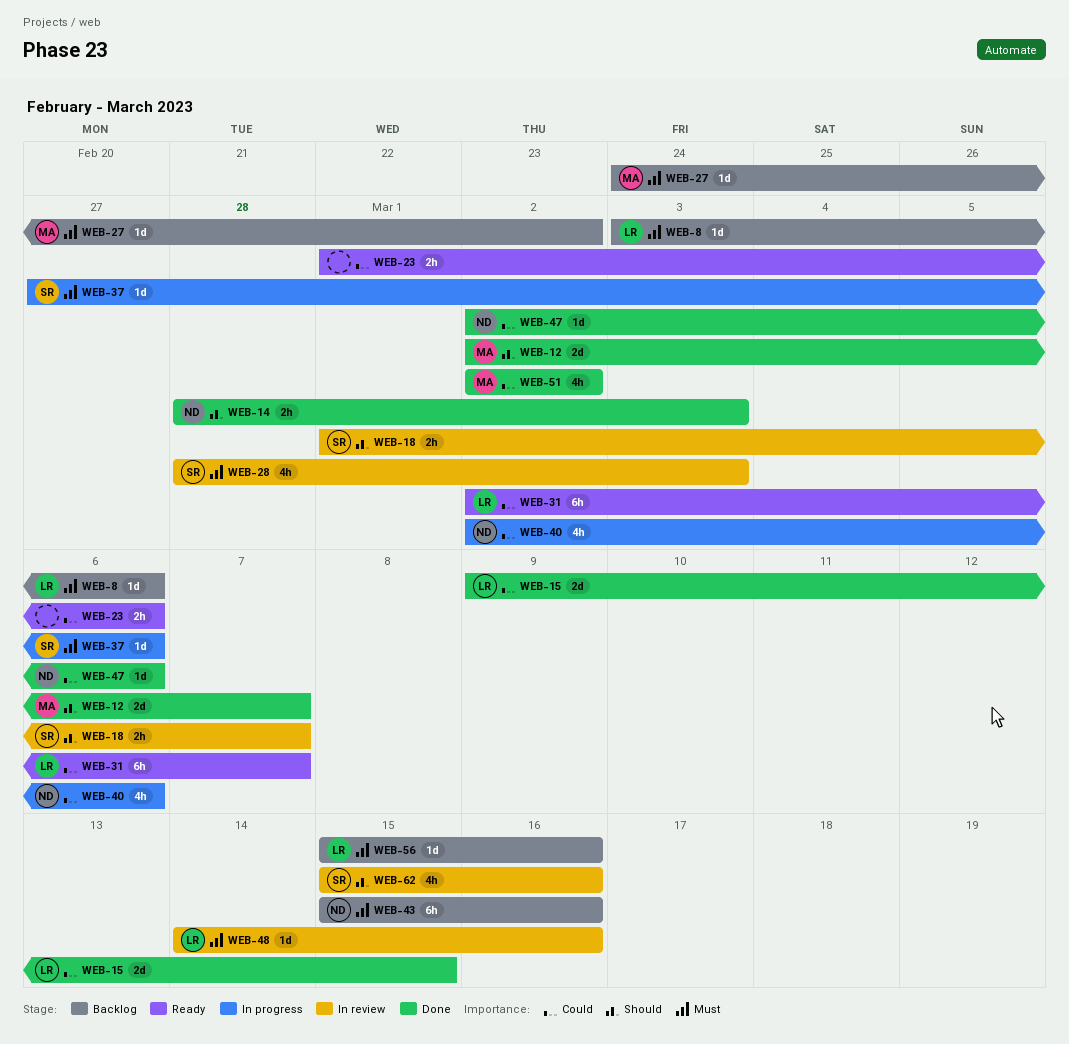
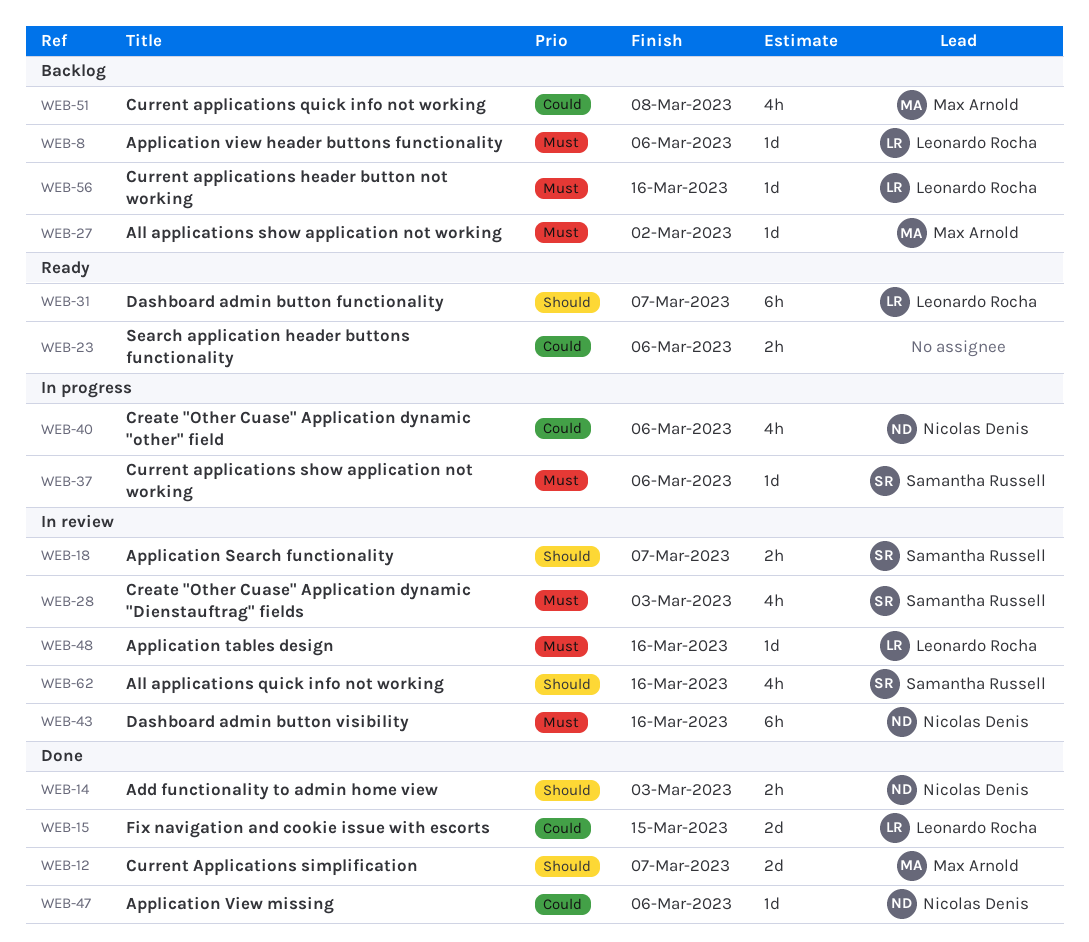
WEB-31, priority: Could -> Should
WEB-43, status: Backlog -> In review
WEB-51, status: Done -> Backlog
WEB-51, due: Mar 2 -> Mar 8

